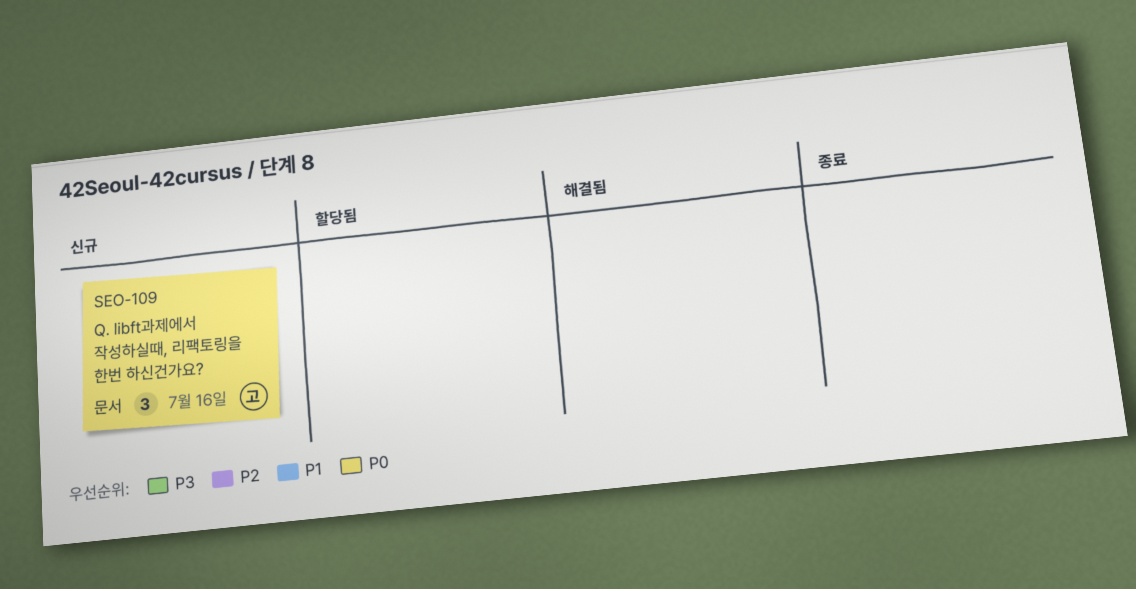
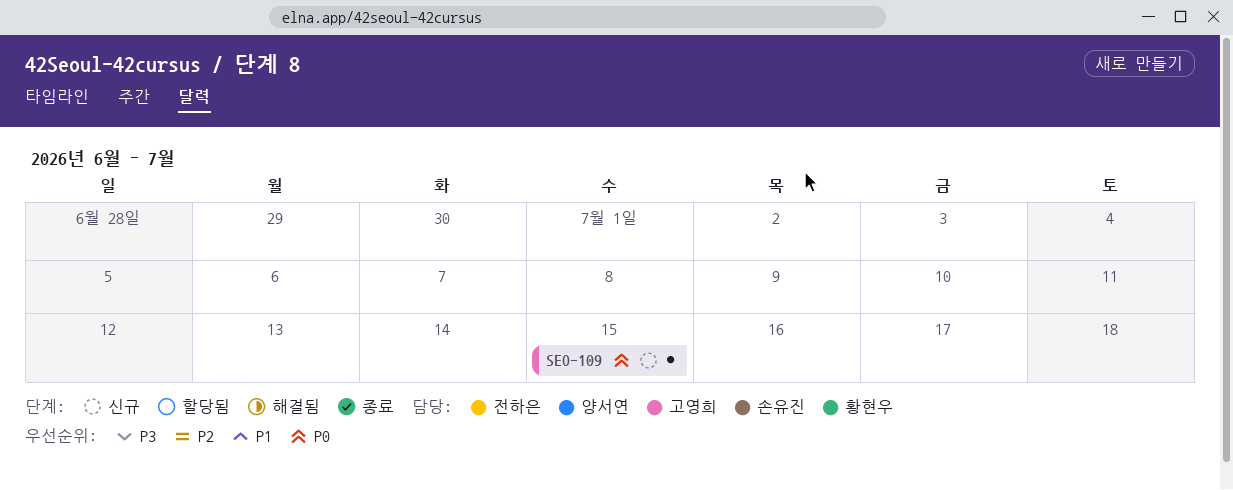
SEO-109, estimate: 3 -> 1
SEO-109, due: Jul 16 -> Jul 15

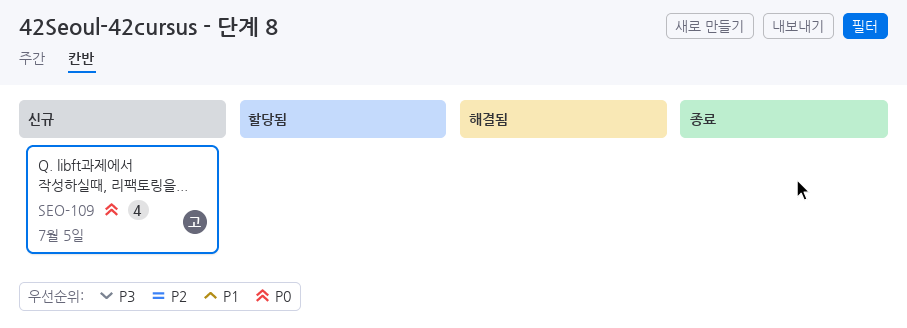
SEO-109, estimate: 1 -> 4
SEO-109, due: Jul 15 -> Jul 5

